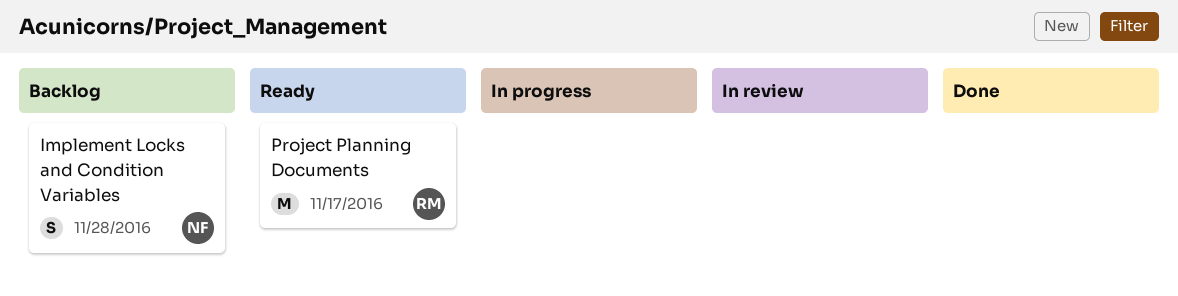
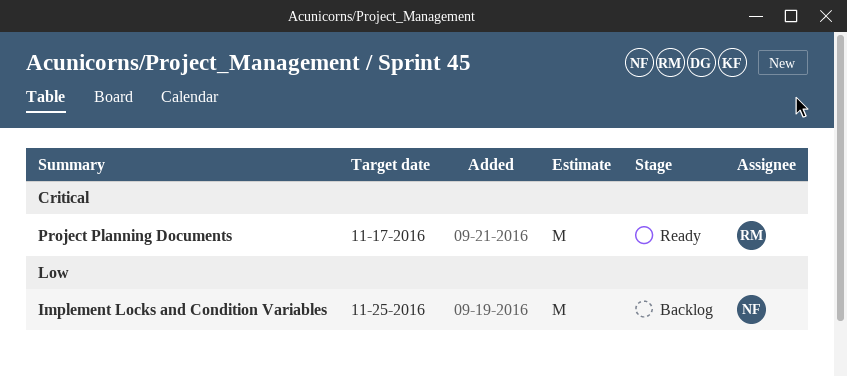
Implement Locks and Condition Variables, estimate: S -> M
Implement Locks and Condition Variables, due: Nov 28 -> Nov 25

